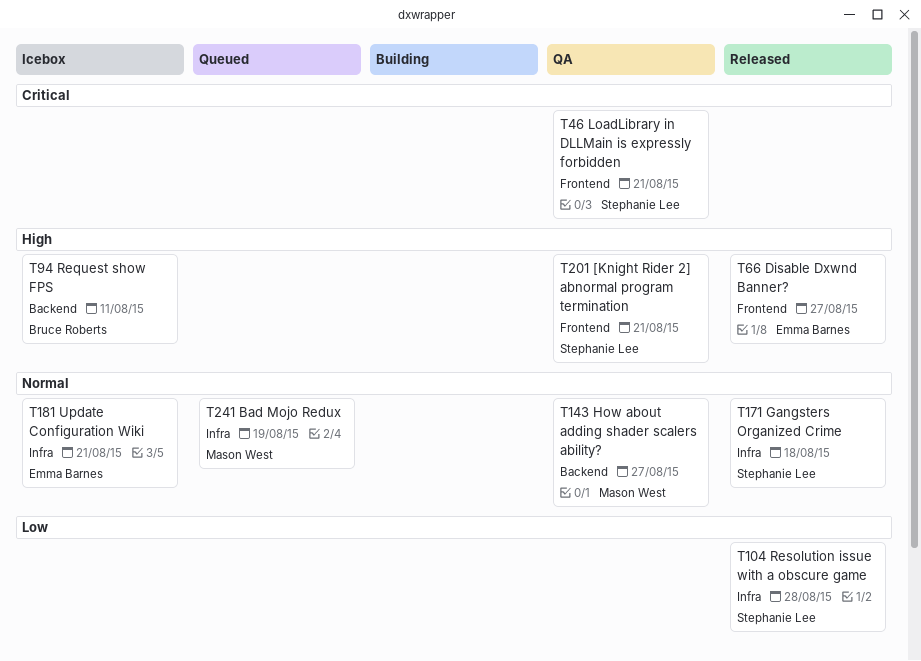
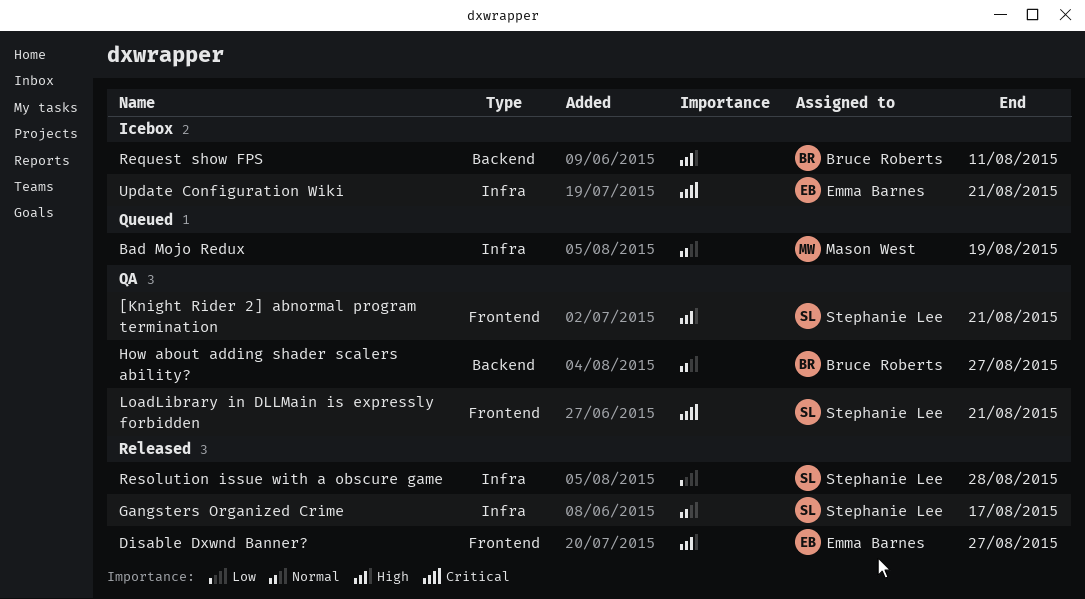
Gangsters Organized Crime, due: Aug 18 -> Aug 17
How about adding shader scalers ability?, owner: Mason West -> Bruce Roberts
Update Configuration Wiki, priority: Normal -> Critical

